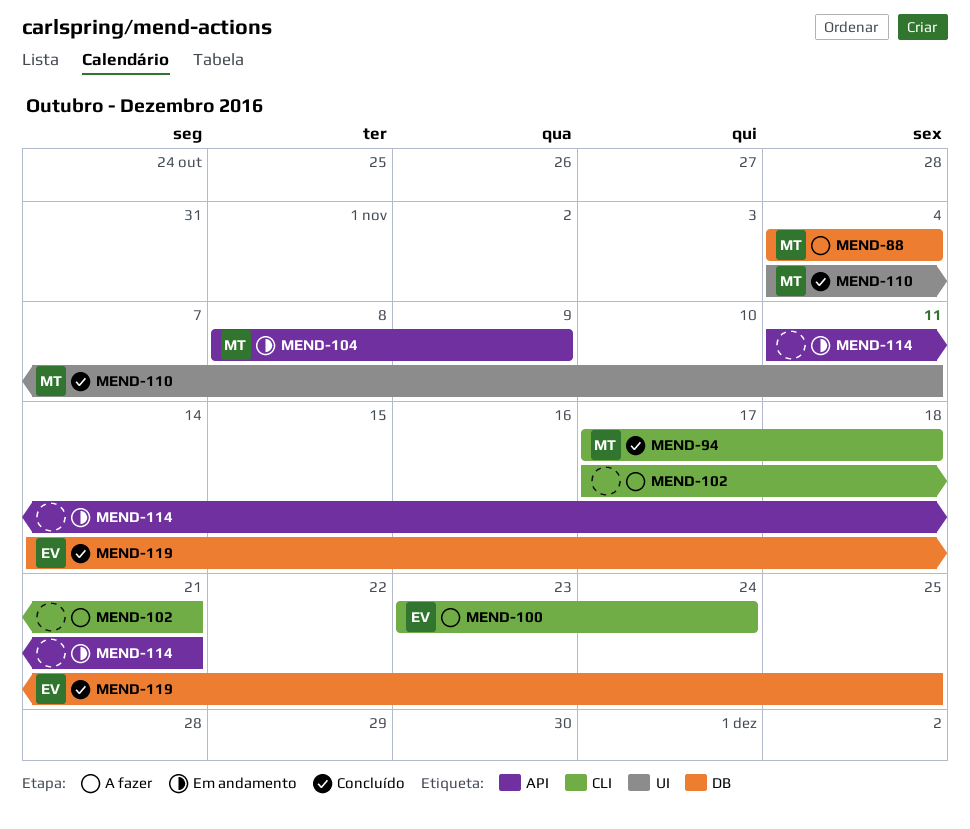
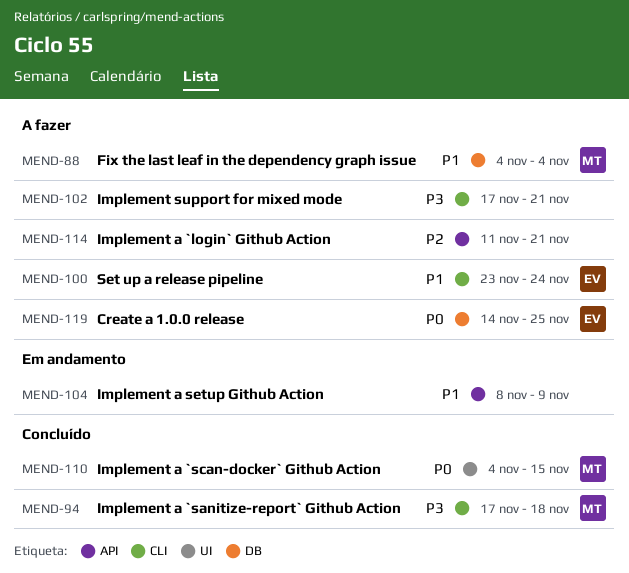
MEND-104, owner: MT -> none
MEND-110, due: Nov 11 -> Nov 15
MEND-114, status: Em andamento -> A fazer
MEND-119, status: Concluído -> A fazer

